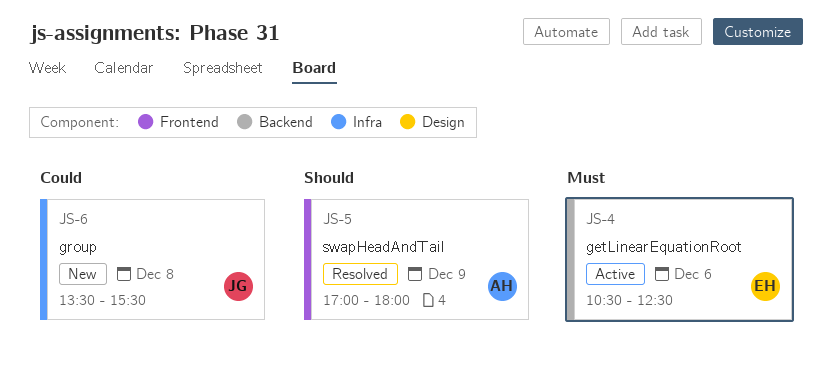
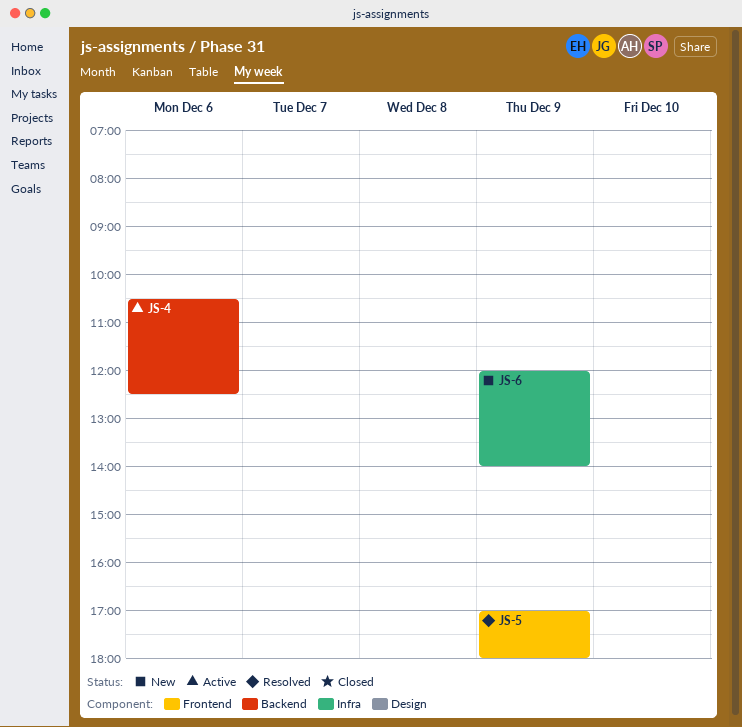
JS-6, day: Dec 8 -> Dec 9
JS-6, begins: 13:30 -> 12:00
JS-6, ends: 15:30 -> 14:00

